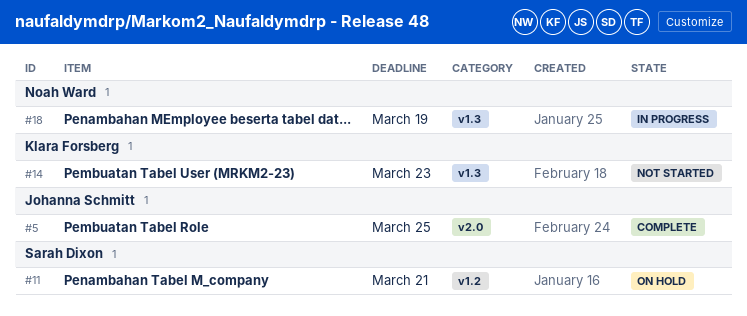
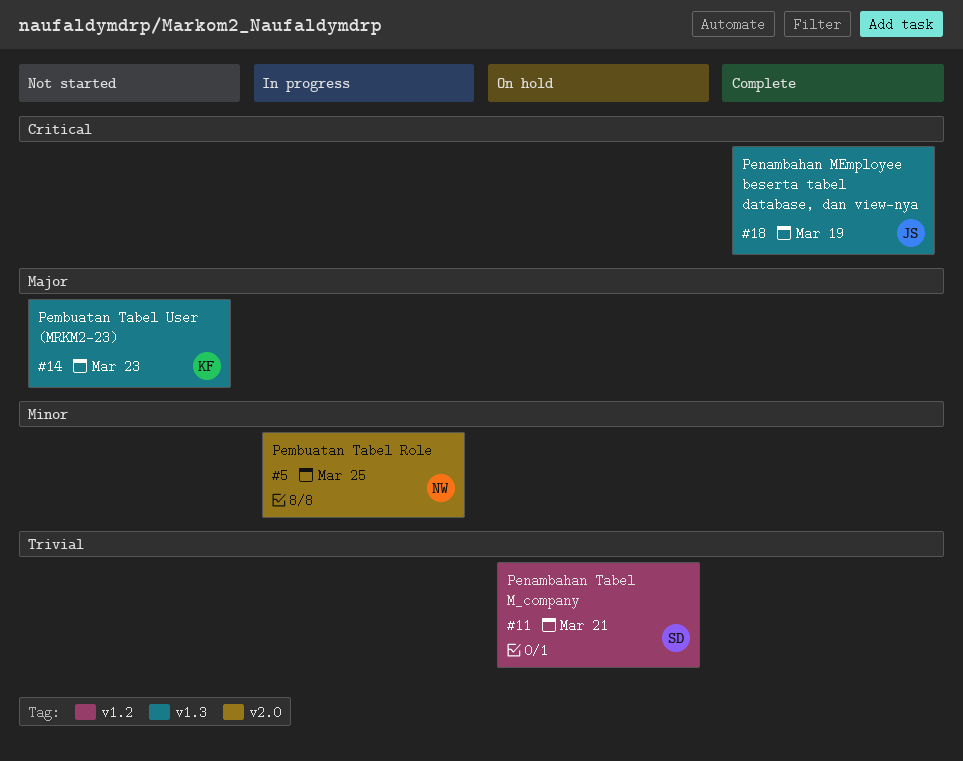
#5, status: Complete -> In progress
#5, owner: Johanna Schmitt -> Noah Ward
#18, status: In progress -> Complete
#18, owner: Noah Ward -> Johanna Schmitt

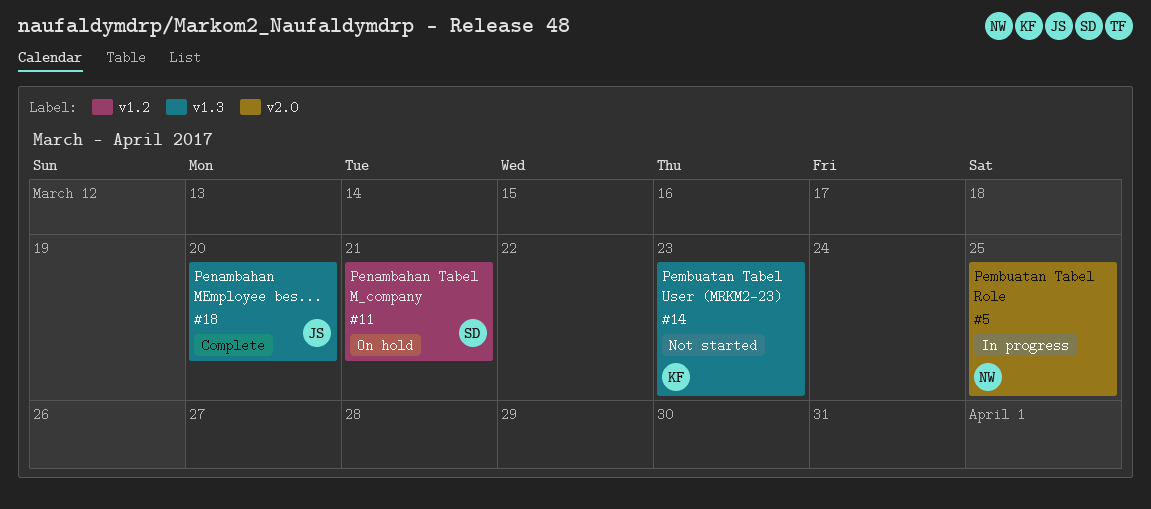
#18, due: Mar 19 -> Mar 20

